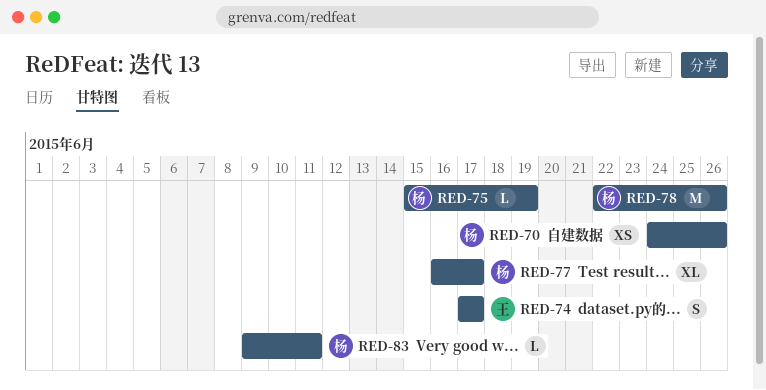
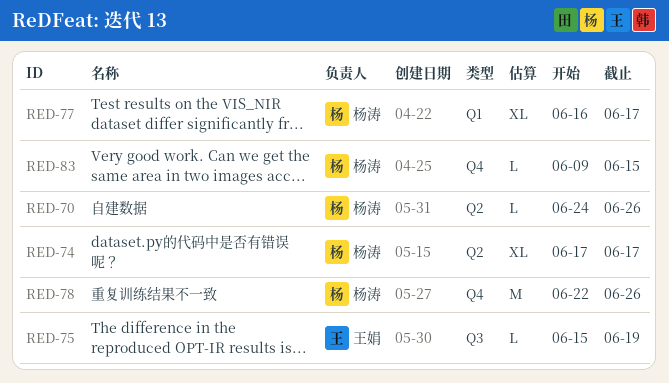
RED-70, estimate: XS -> L
RED-74, owner: 王娟 -> 杨涛
RED-74, estimate: S -> XL
RED-75, owner: 杨涛 -> 王娟
RED-83, due: Jun 11 -> Jun 15

